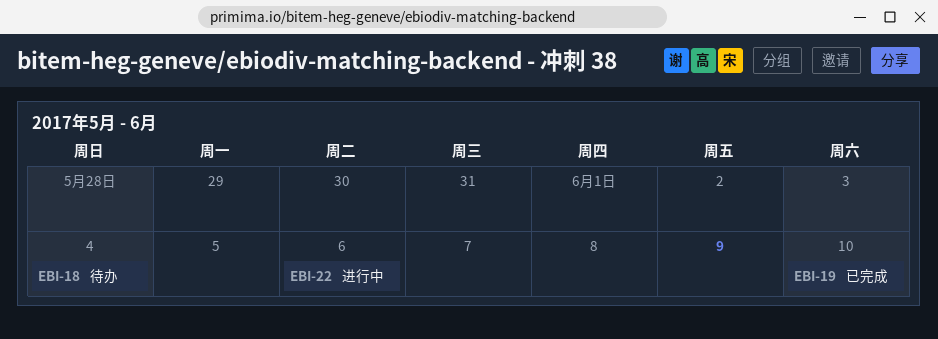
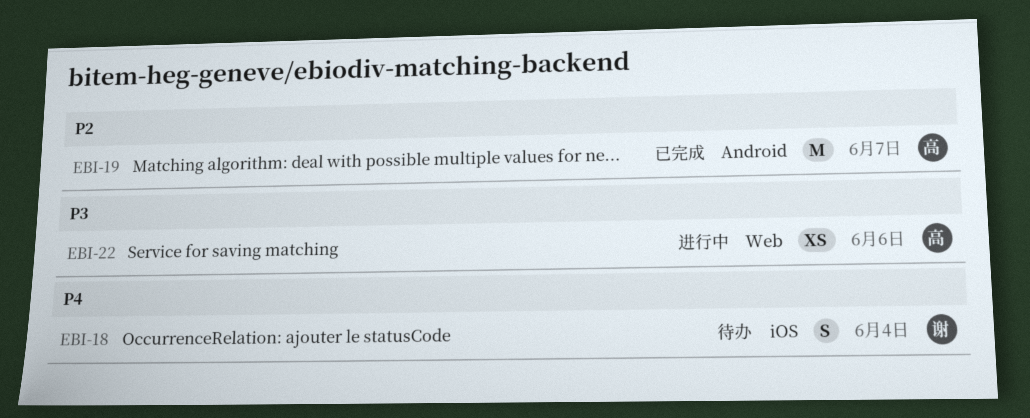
EBI-19, due: Jun 10 -> Jun 7

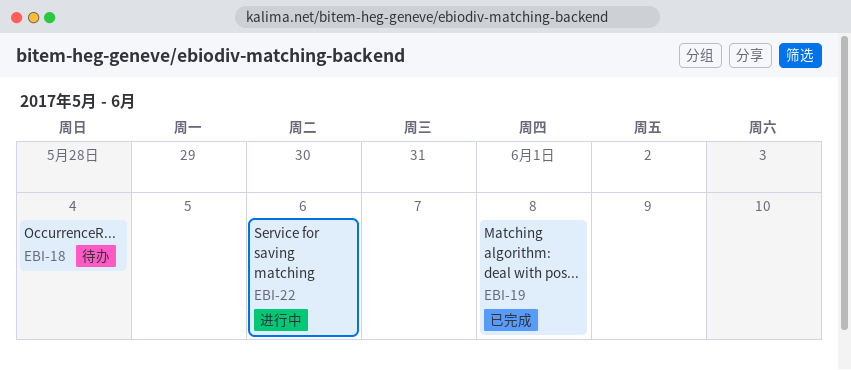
EBI-19, due: Jun 7 -> Jun 8

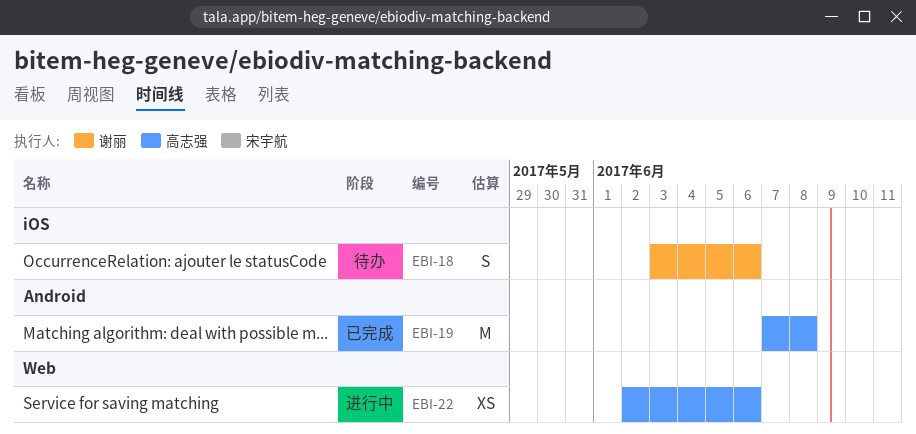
EBI-18, due: Jun 4 -> Jun 6

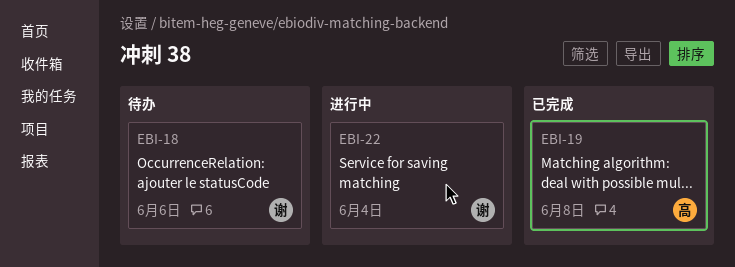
EBI-22, owner: 高志强 -> 谢丽
EBI-22, due: Jun 6 -> Jun 4

